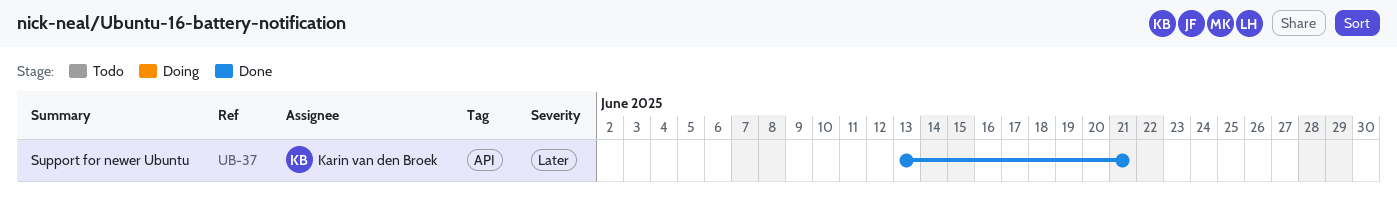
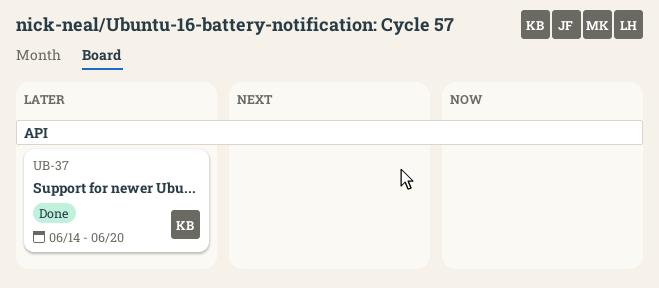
UB-37, start: Jun 13 -> Jun 14
UB-37, due: Jun 21 -> Jun 20

